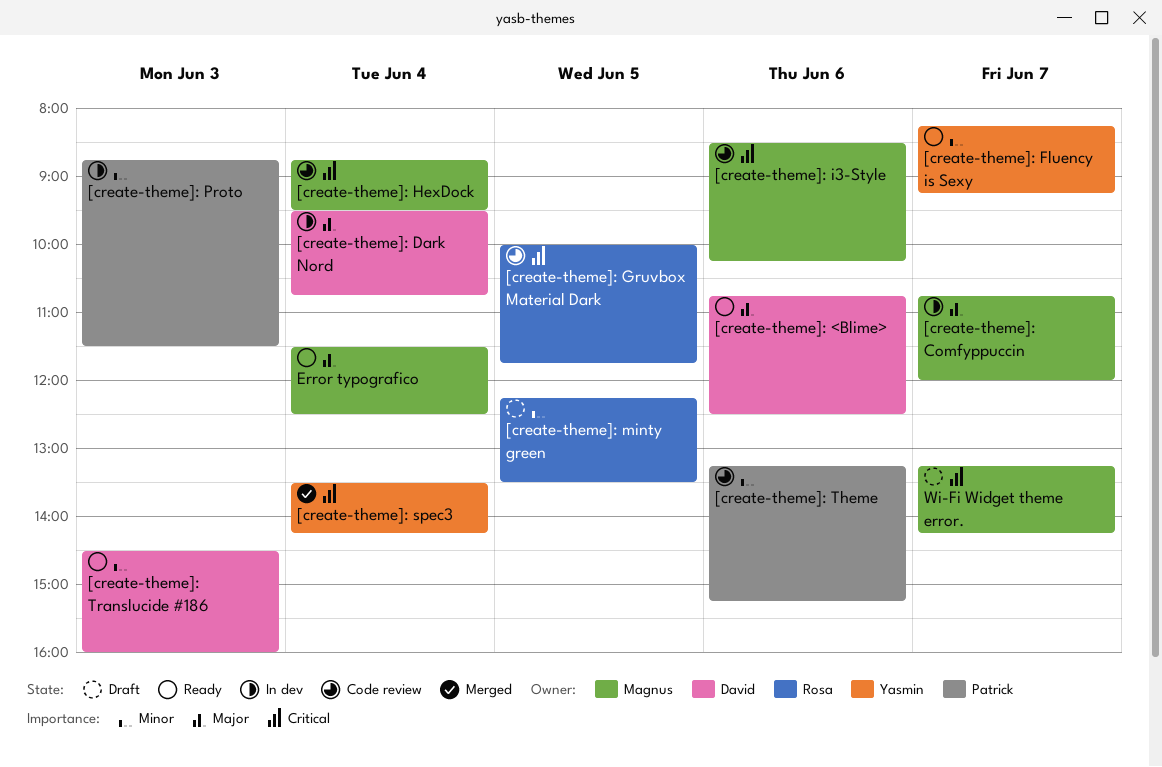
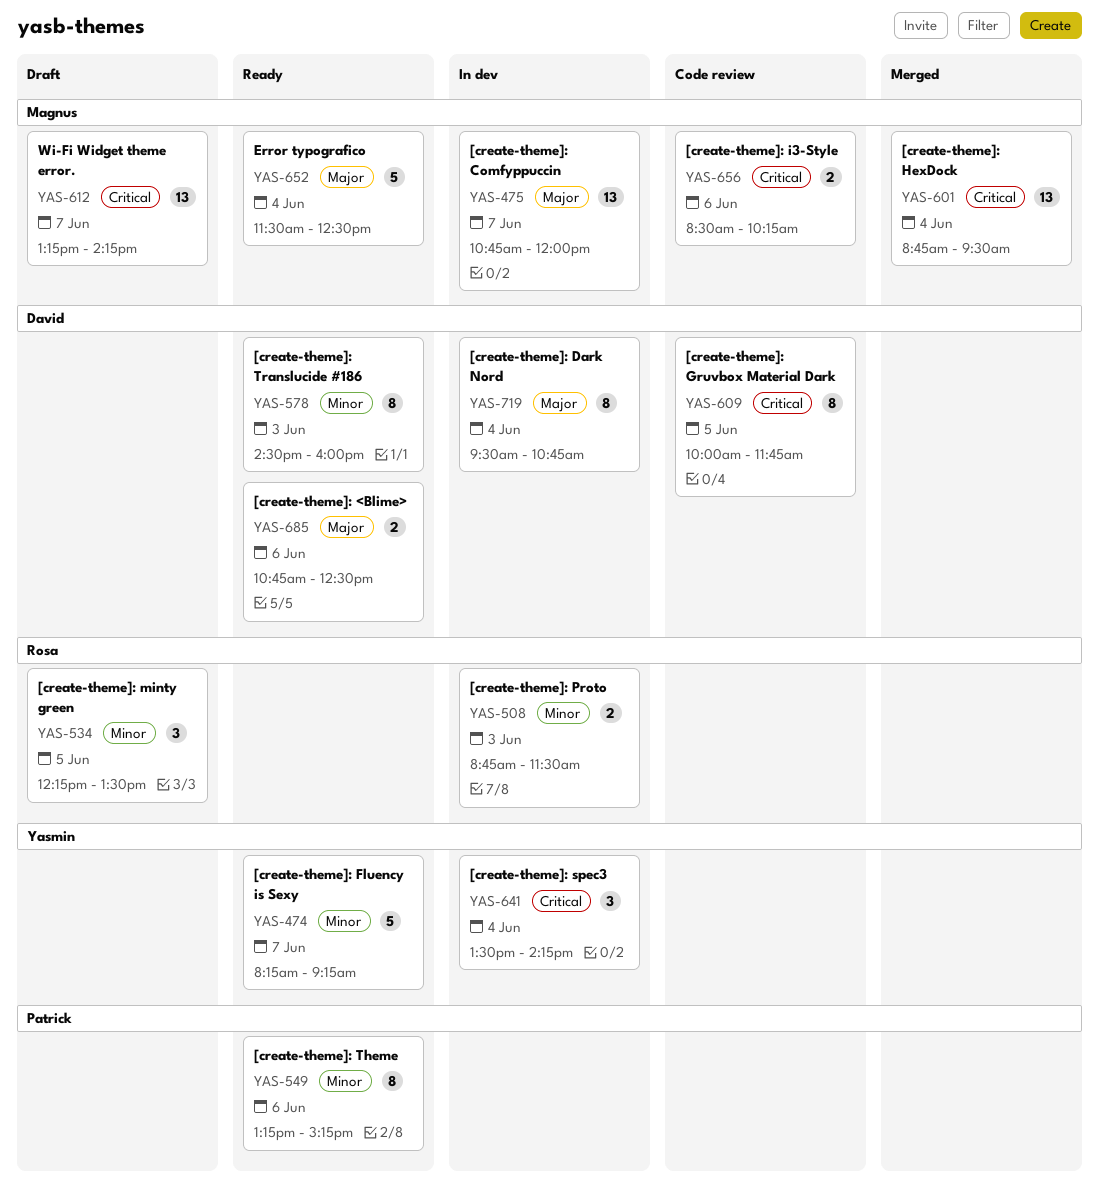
[create-theme]: Gruvbox Material Dark, owner: Rosa -> David
[create-theme]: HexDock, status: Code review -> Merged
[create-theme]: Proto, owner: Patrick -> Rosa
[create-theme]: spec3, status: Merged -> In dev
[create-theme]: Theme, status: Code review -> Ready

